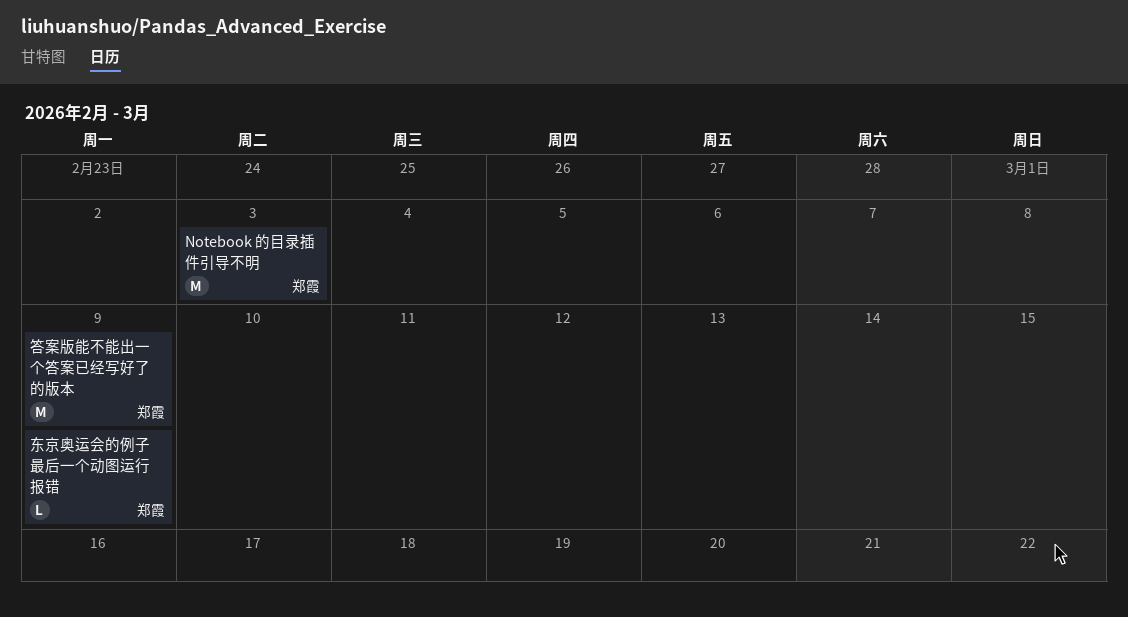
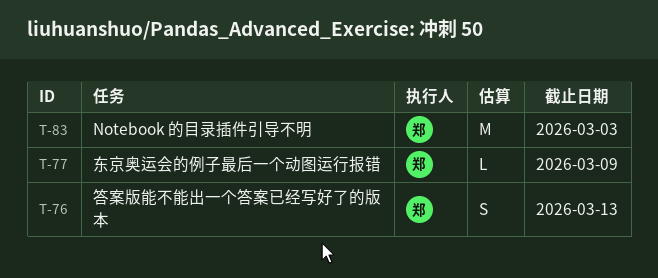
答案版能不能出一个答案已经写好了的版本, estimate: M -> S
答案版能不能出一个答案已经写好了的版本, due: Mar 9 -> Mar 13

